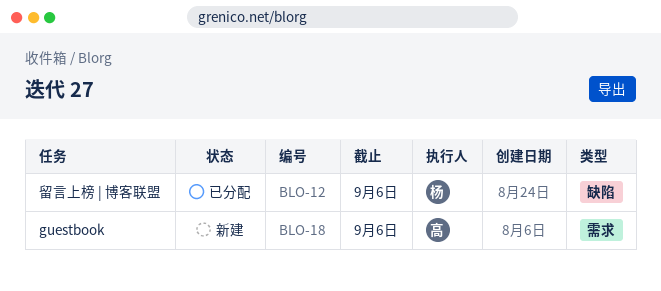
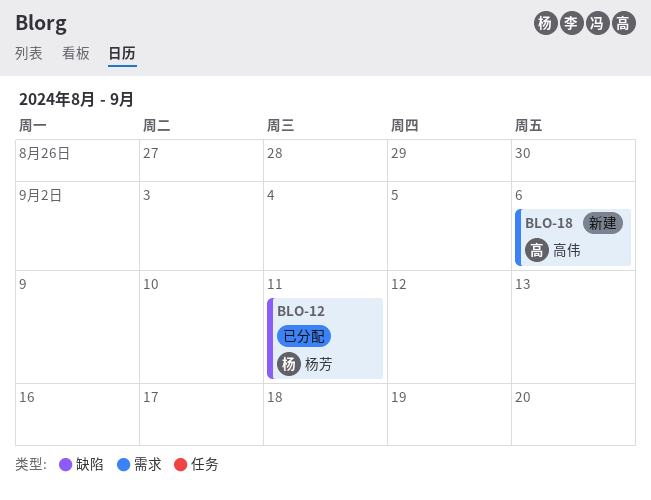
BLO-12, due: Sep 6 -> Sep 11

